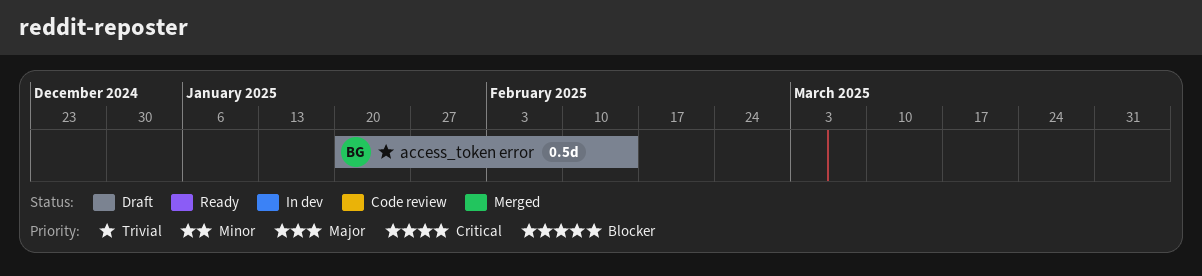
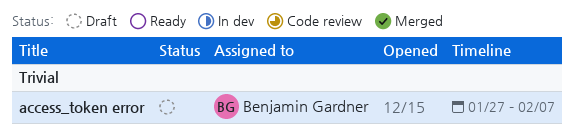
access_token error, start: Jan 20 -> Jan 27
access_token error, due: Feb 14 -> Feb 7

